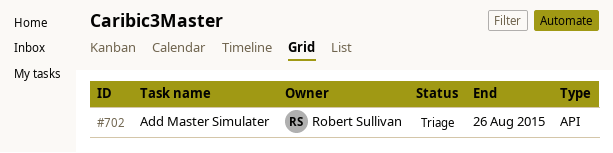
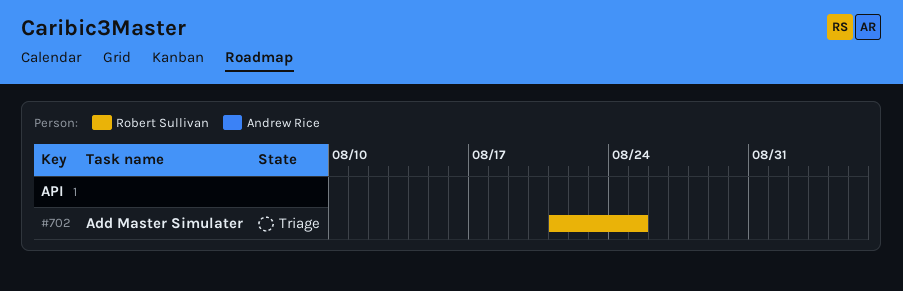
#702, due: Aug 26 -> Aug 25

